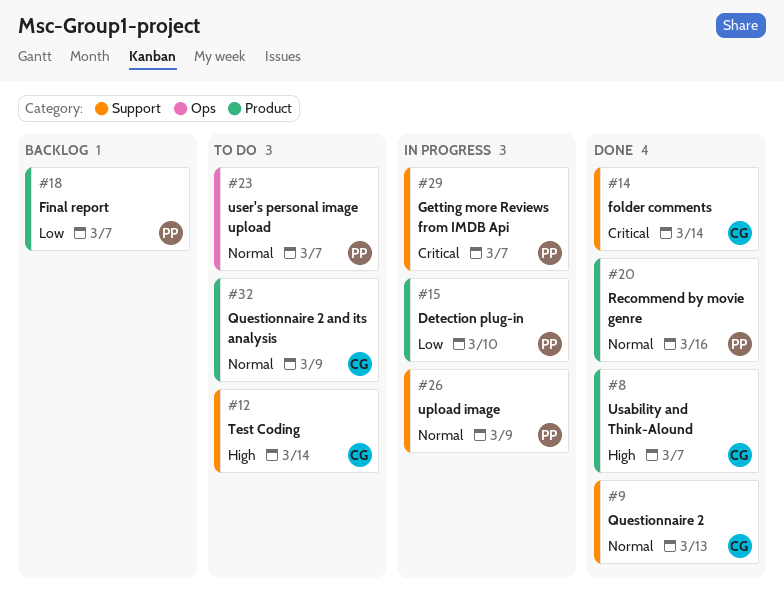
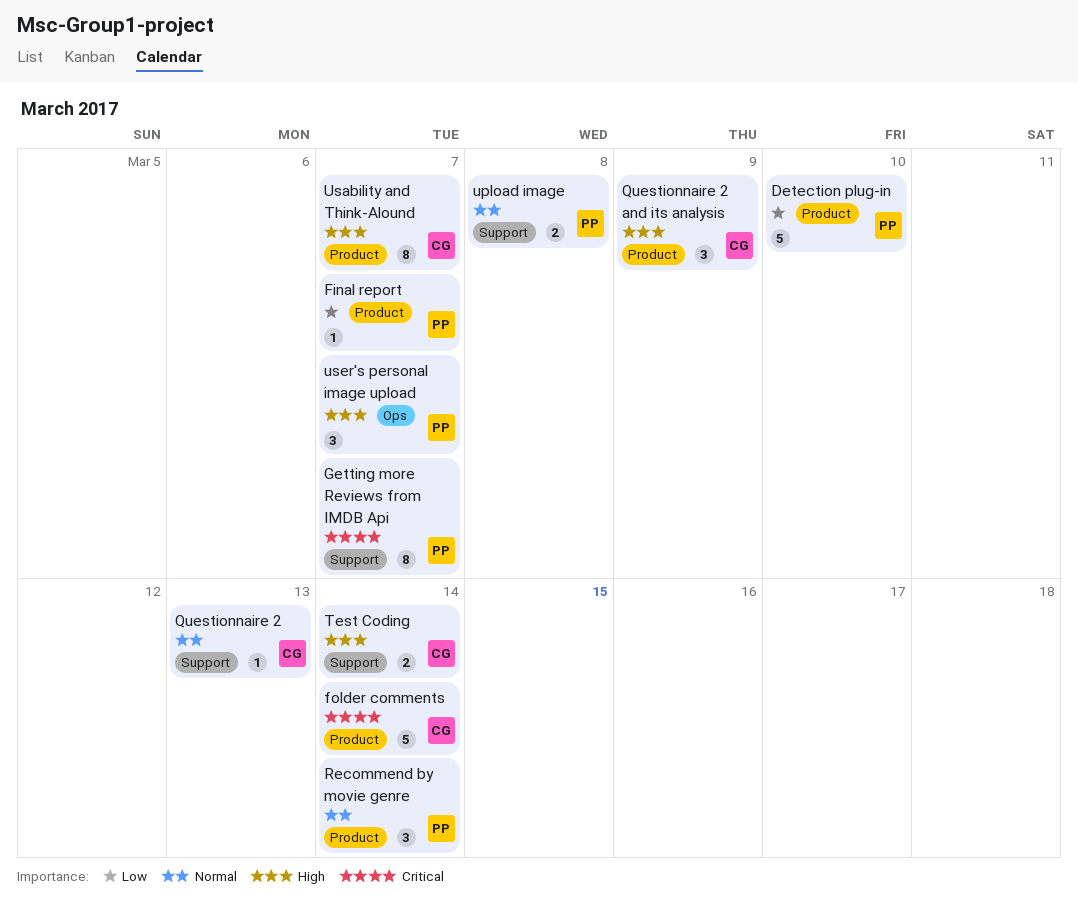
folder comments, label: Support -> Product
Questionnaire 2 and its analysis, priority: Normal -> High
Recommend by movie genre, due: Mar 16 -> Mar 14
upload image, due: Mar 9 -> Mar 8
user's personal image upload, priority: Normal -> High

